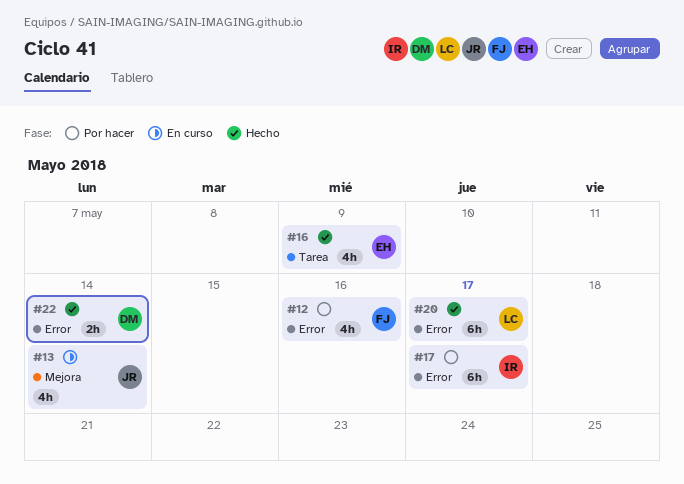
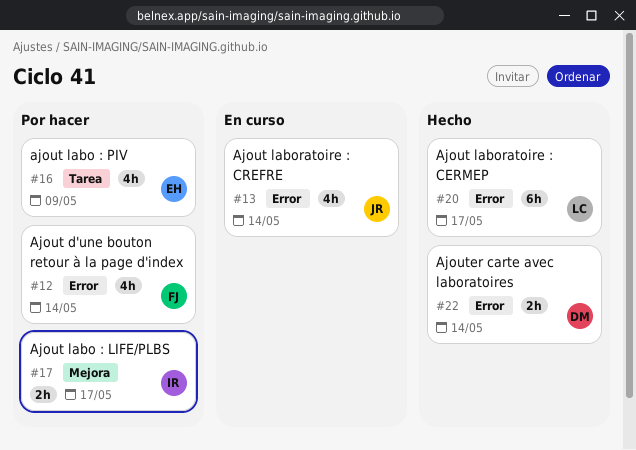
#12, due: May 16 -> May 14
#13, label: Mejora -> Error
#16, status: Hecho -> Por hacer
#17, label: Error -> Mejora
#17, estimate: 6h -> 2h

